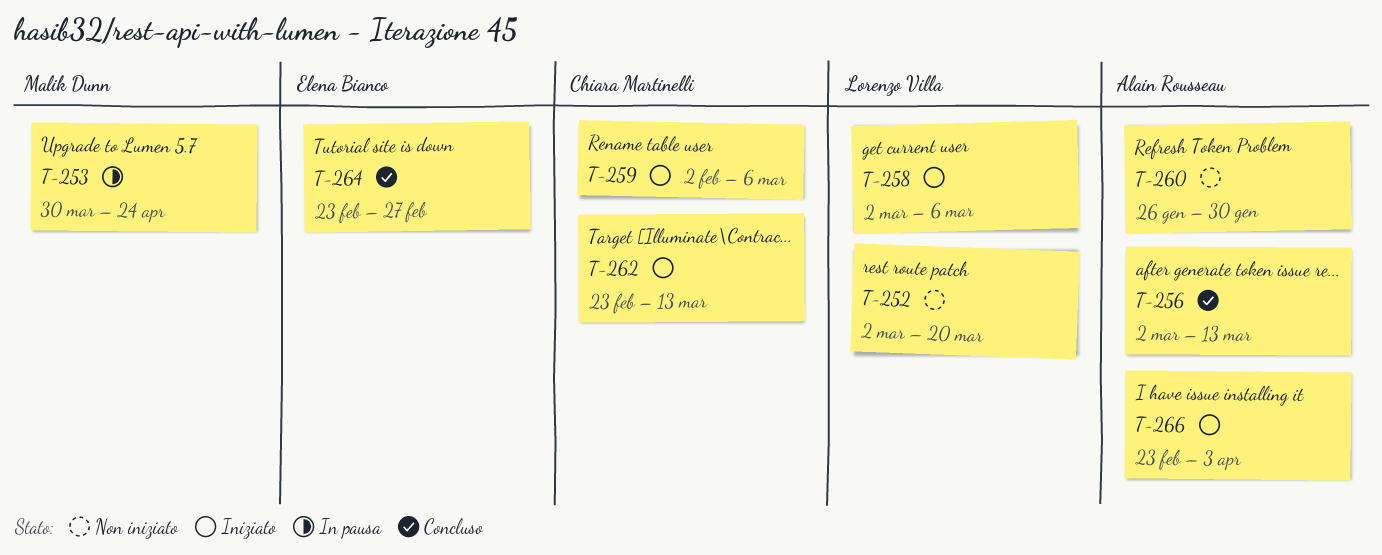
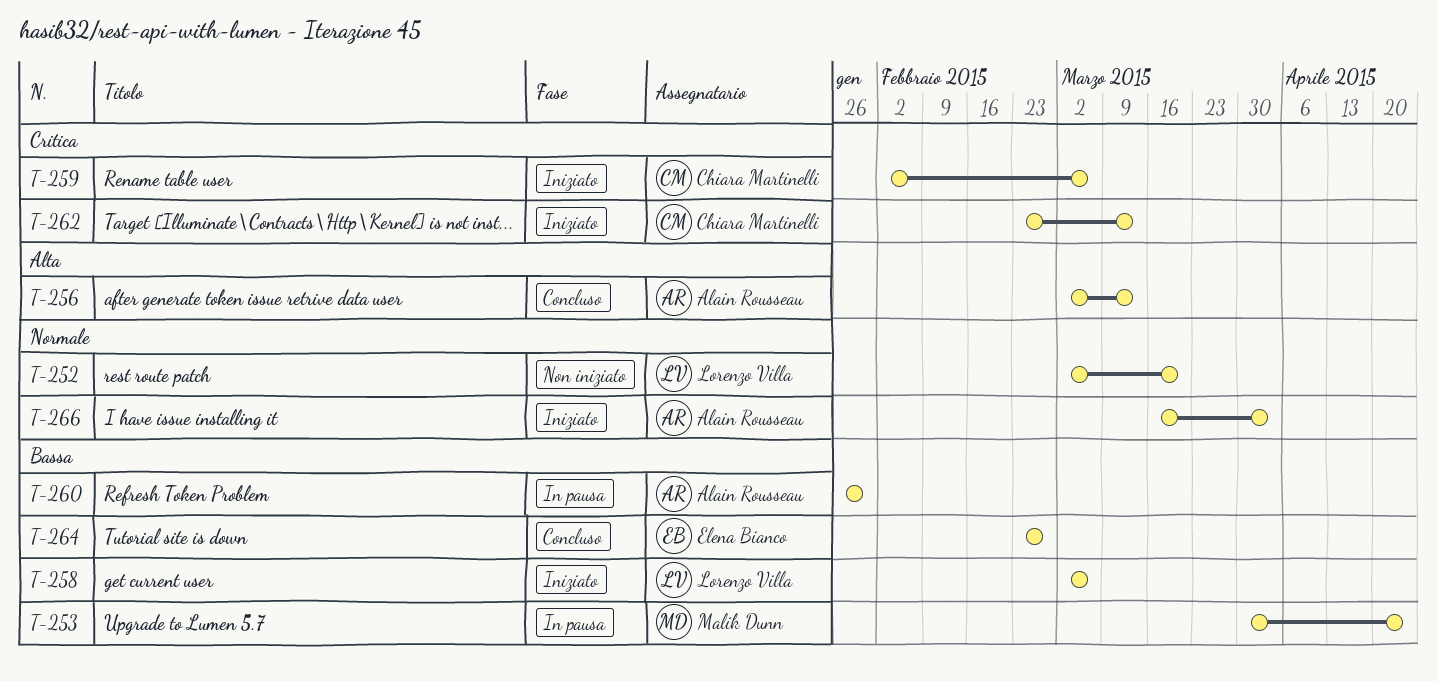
T-260, status: Non iniziato -> In pausa
T-266, start: Feb 23 -> Mar 16

